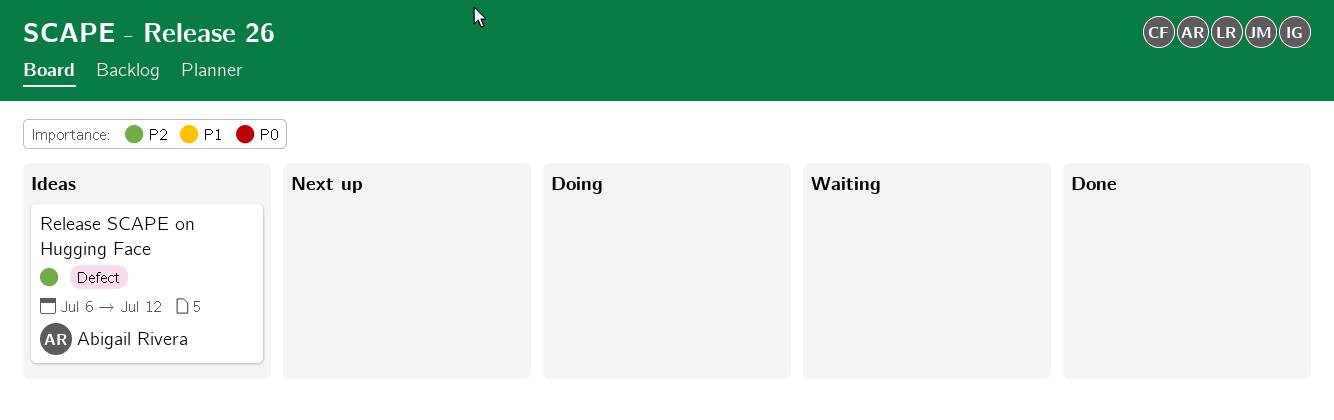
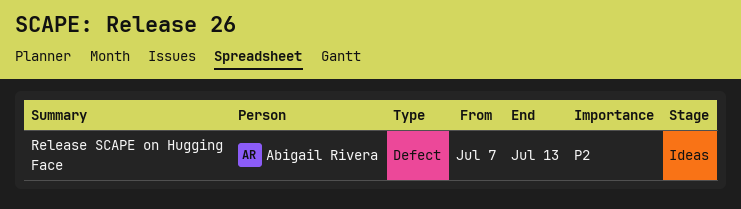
Release SCAPE on Hugging Face, start: Jul 6 -> Jul 7
Release SCAPE on Hugging Face, due: Jul 12 -> Jul 13

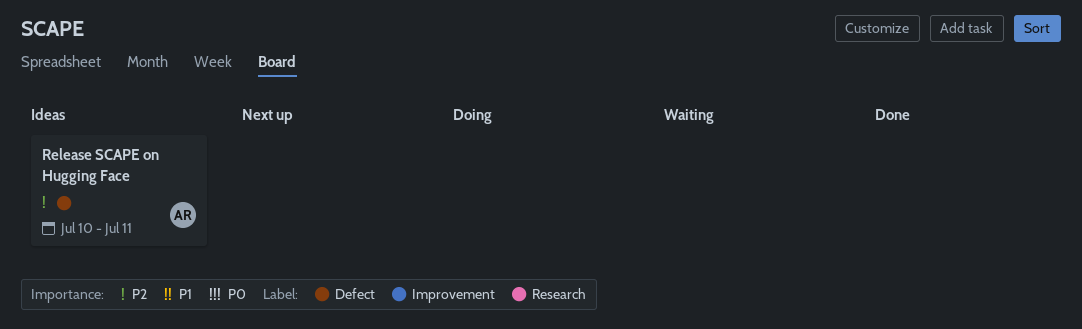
Release SCAPE on Hugging Face, start: Jul 7 -> Jul 10
Release SCAPE on Hugging Face, due: Jul 13 -> Jul 11

